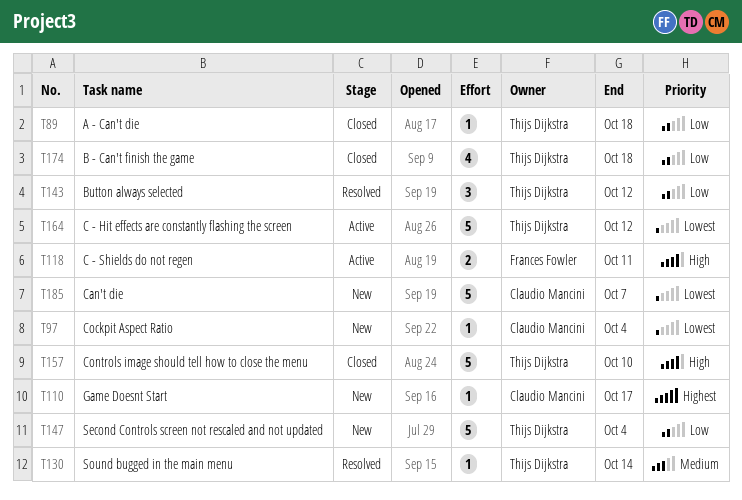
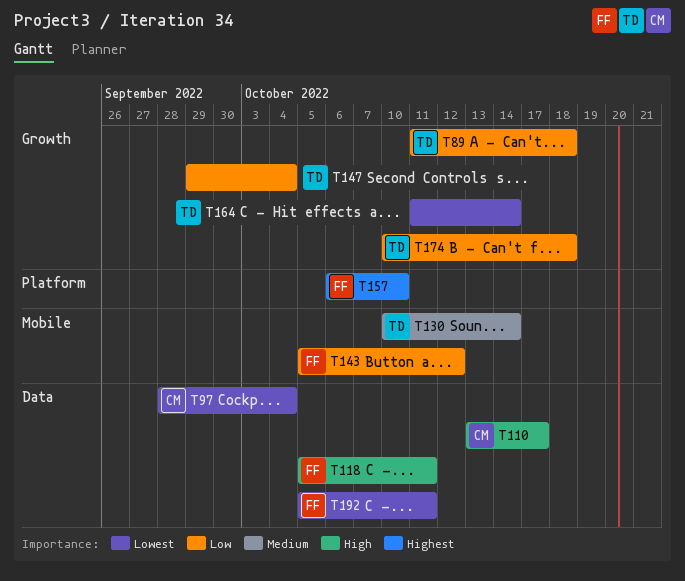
T110, priority: Highest -> High
T143, owner: Thijs Dijkstra -> Frances Fowler
T157, owner: Thijs Dijkstra -> Frances Fowler
T157, priority: High -> Highest
T164, due: Oct 12 -> Oct 14
T185: present -> none
T192: none -> present

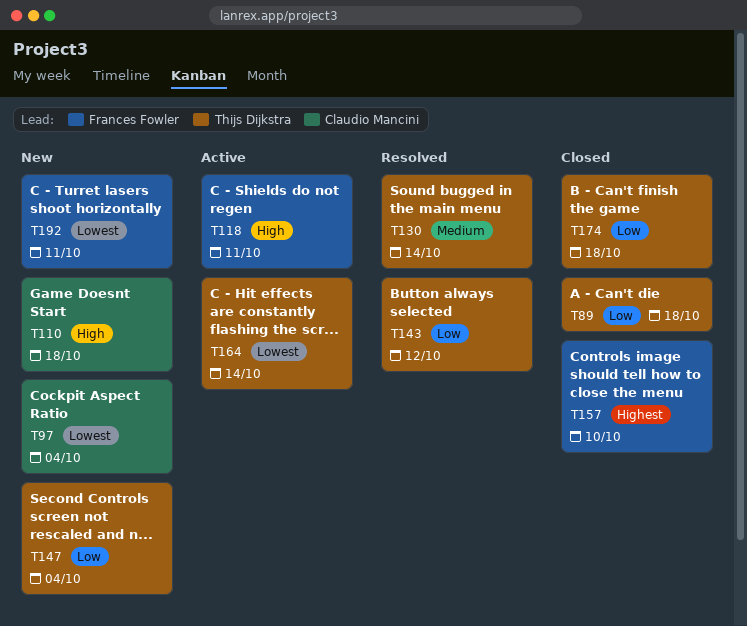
T110, due: Oct 17 -> Oct 18
T143, owner: Frances Fowler -> Thijs Dijkstra

